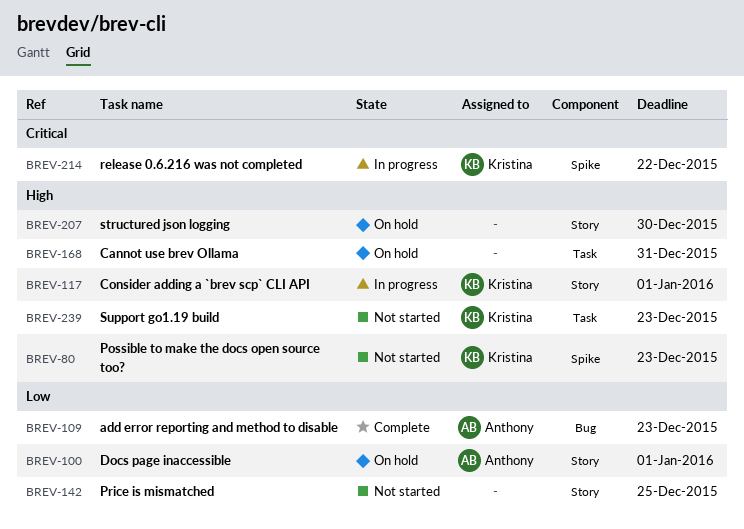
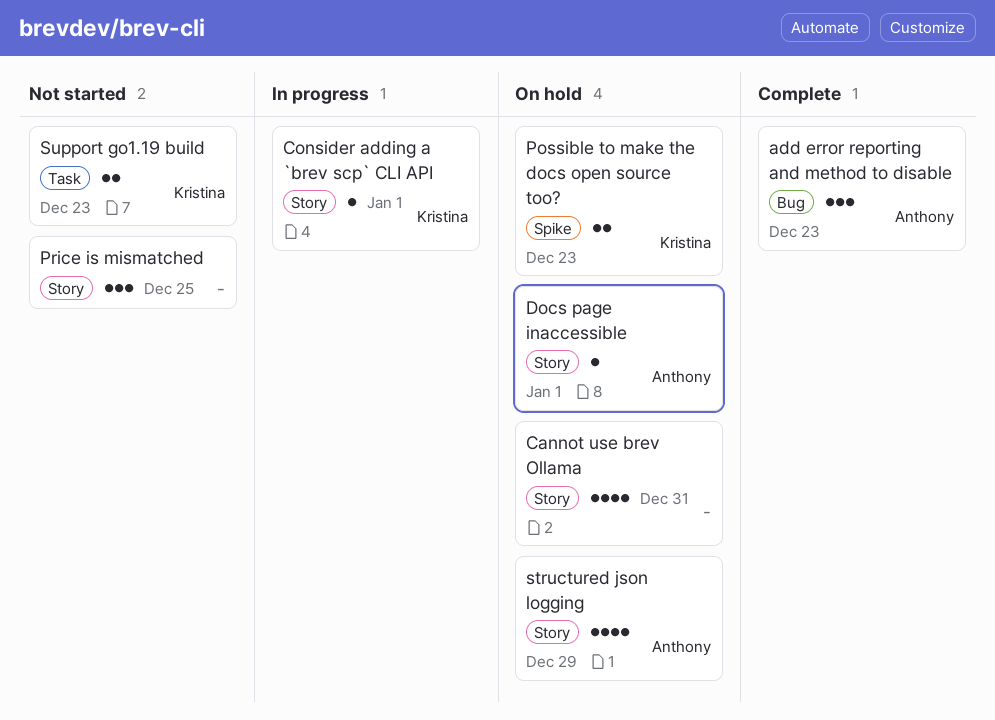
Cannot use brev Ollama, label: Task -> Story
Possible to make the docs open source too?, status: Not started -> On hold
release 0.6.216 was not completed: present -> none
structured json logging, owner: none -> Anthony
structured json logging, due: Dec 30 -> Dec 29

